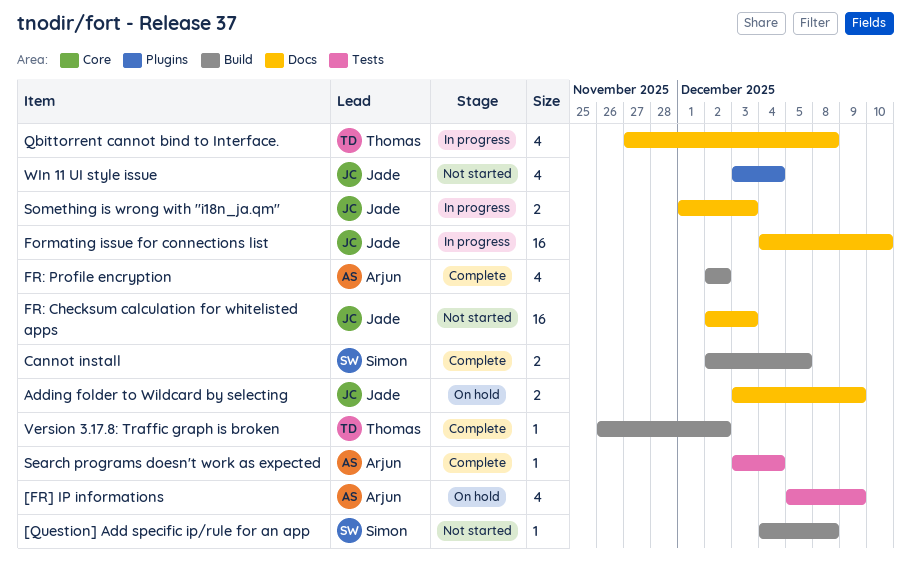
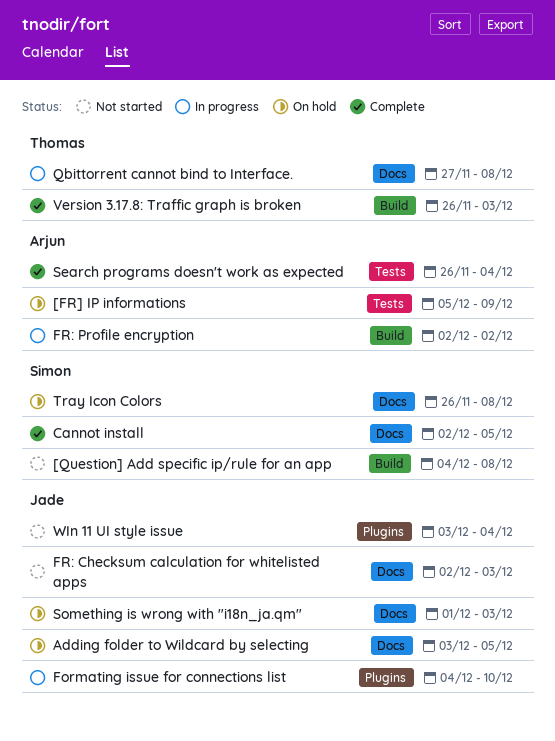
Adding folder to Wildcard by selecting, due: Dec 9 -> Dec 5
Cannot install, label: Build -> Docs
Formating issue for connections list, label: Docs -> Plugins
FR: Profile encryption, status: Complete -> In progress
Search programs doesn't work as expected, start: Dec 3 -> Nov 26
Something is wrong with "i18n_ja.qm", status: In progress -> On hold
Tray Icon Colors: none -> present
Version 3.17.8: Traffic graph is broken, due: Dec 2 -> Dec 3

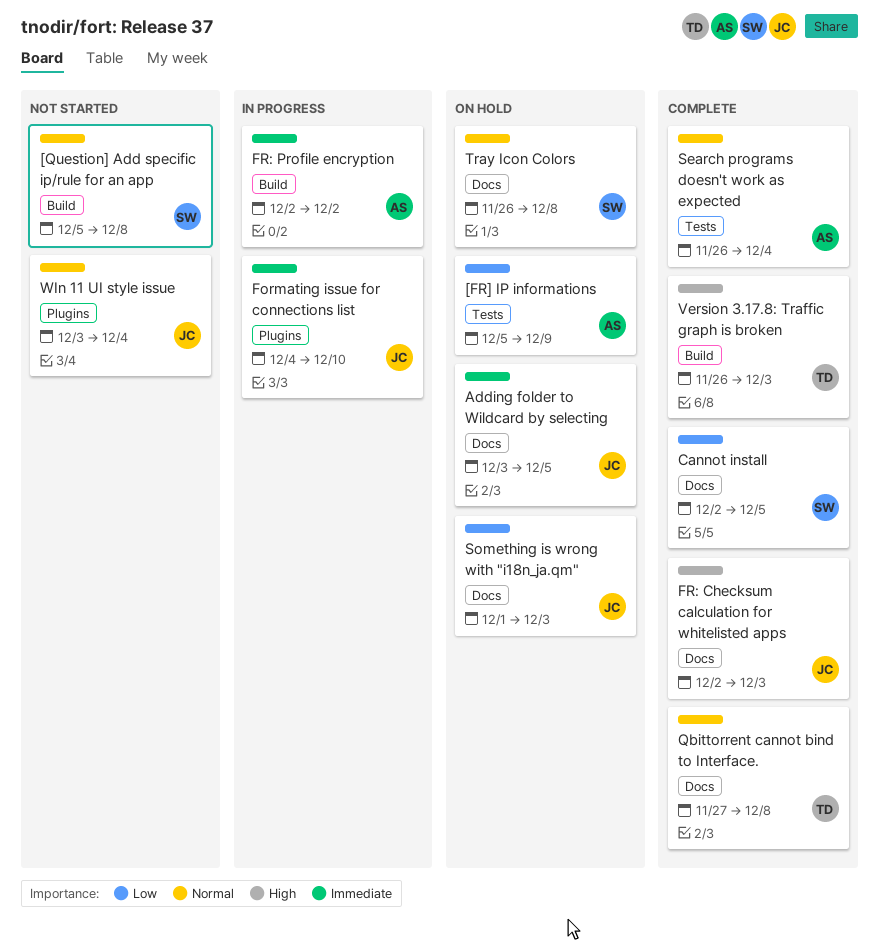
[Question] Add specific ip/rule for an app, start: Dec 4 -> Dec 5
FR: Checksum calculation for whitelisted apps, status: Not started -> Complete
Qbittorrent cannot bind to Interface., status: In progress -> Complete

